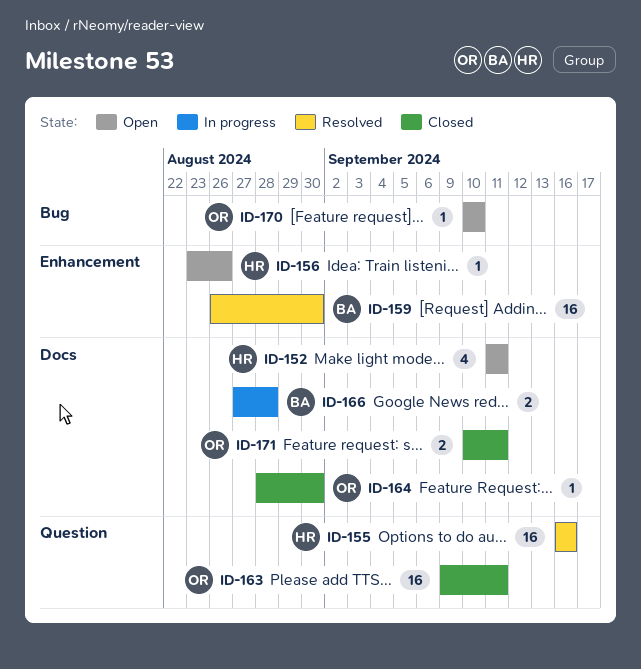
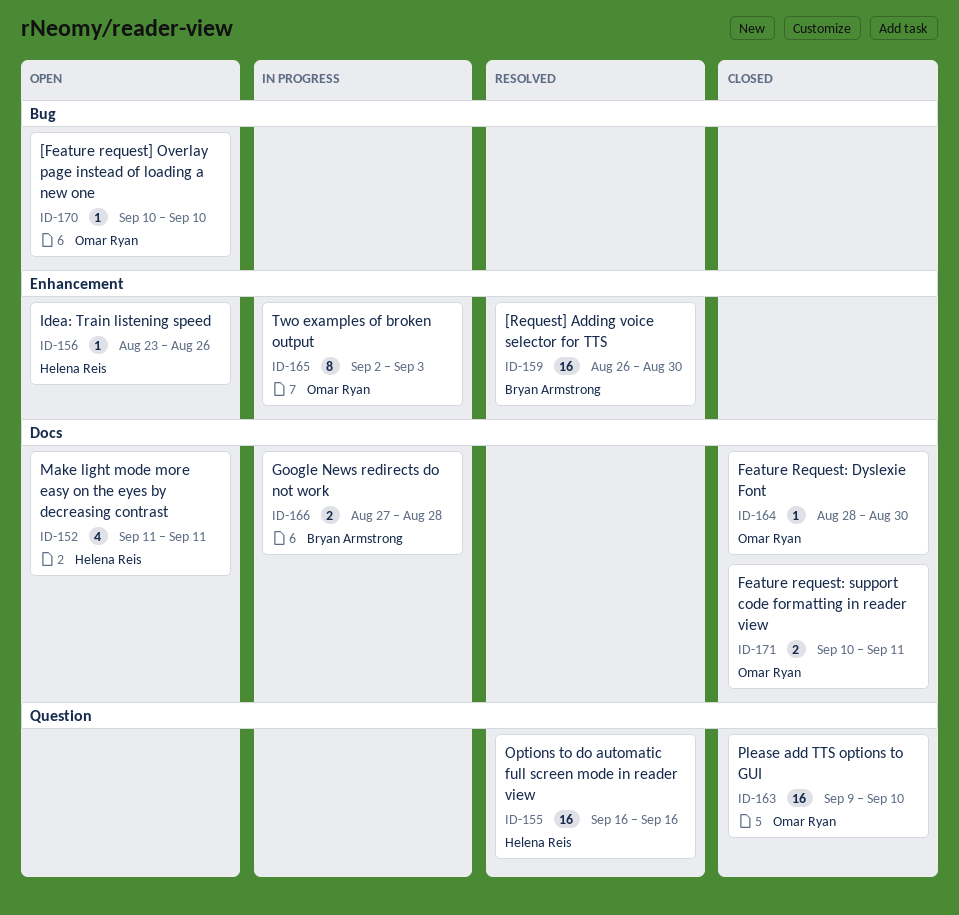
ID-163, due: Sep 11 -> Sep 10
ID-165: none -> present

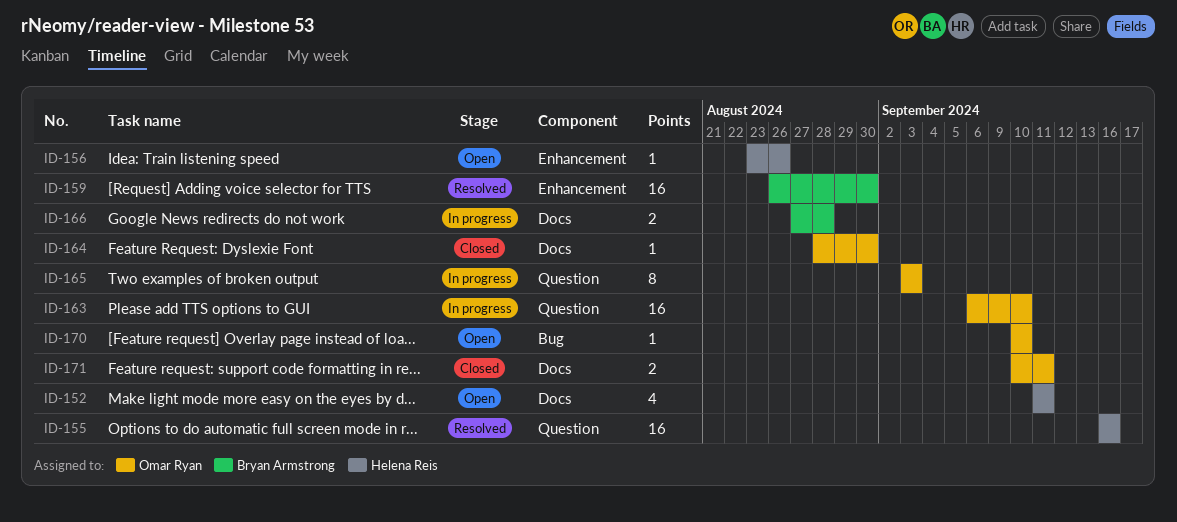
ID-163, status: Closed -> In progress
ID-163, start: Sep 9 -> Sep 6
ID-165, label: Enhancement -> Question
ID-165, start: Sep 2 -> Sep 3

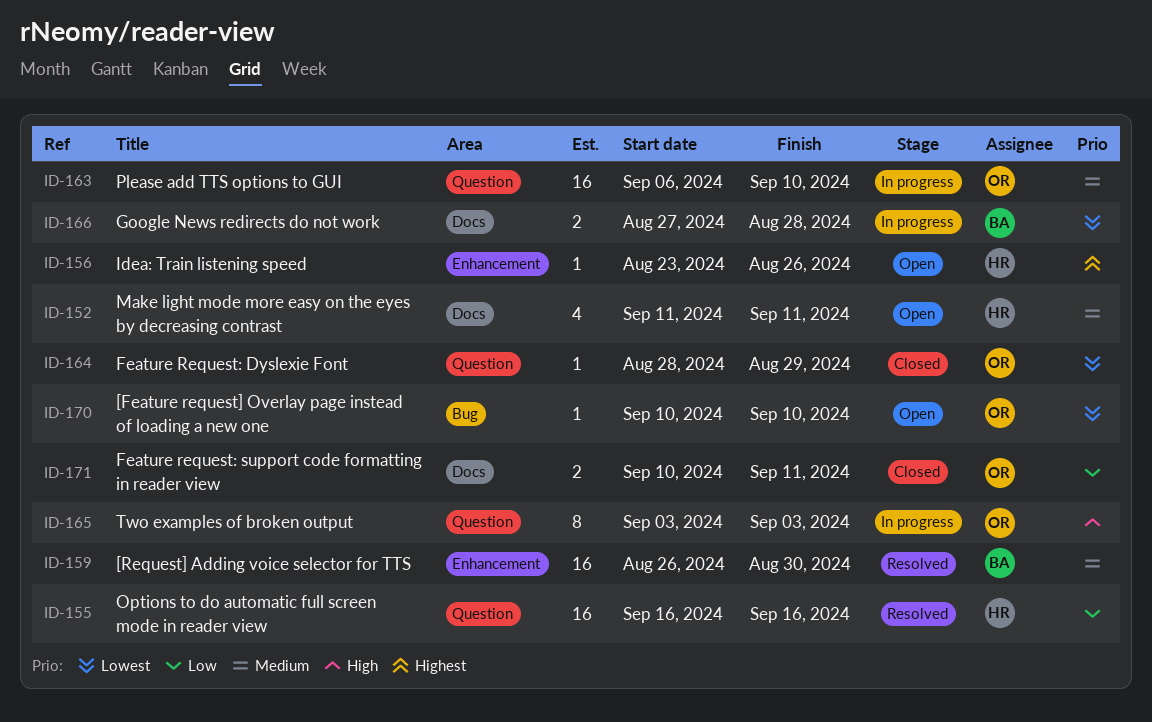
ID-164, label: Docs -> Question
ID-164, due: Aug 30 -> Aug 29

